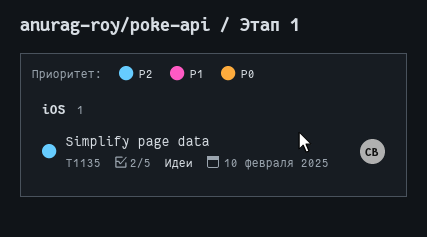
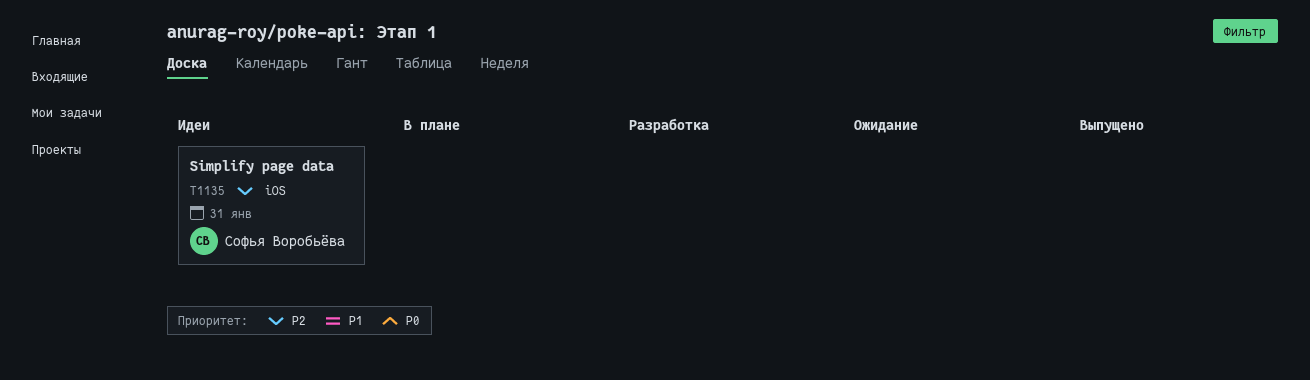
T1135, due: Feb 10 -> Jan 31

